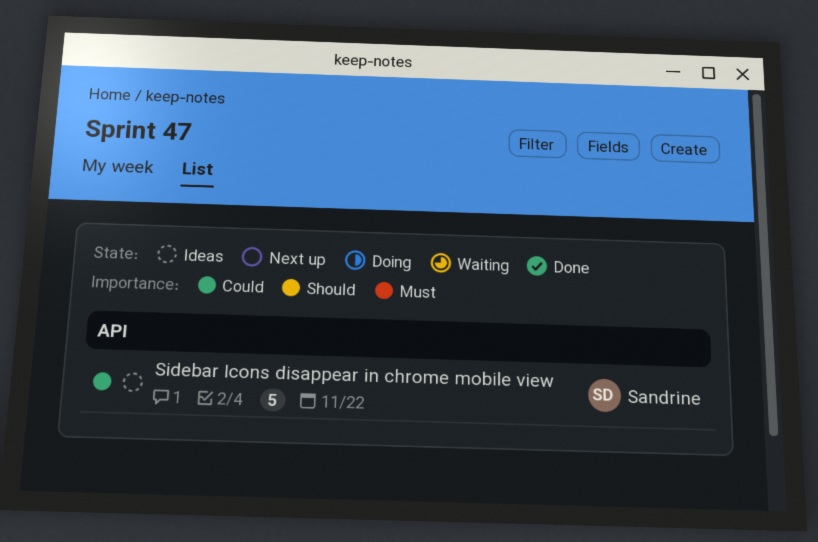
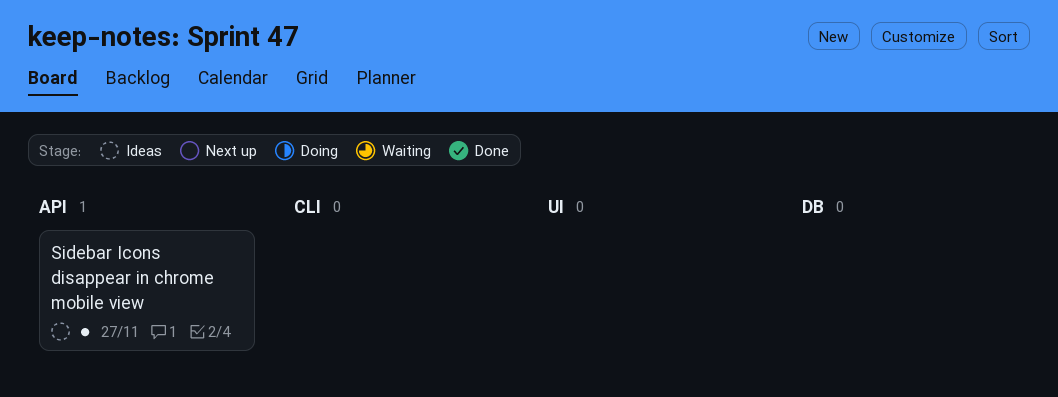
Sidebar Icons disappear in chrome mobile view, estimate: 5 -> 1
Sidebar Icons disappear in chrome mobile view, due: Nov 22 -> Nov 27

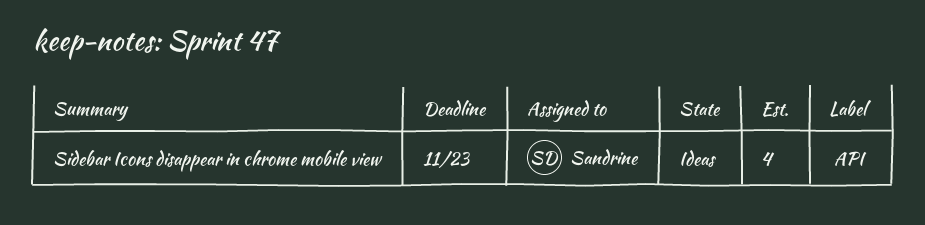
Sidebar Icons disappear in chrome mobile view, estimate: 1 -> 4
Sidebar Icons disappear in chrome mobile view, due: Nov 27 -> Nov 23

